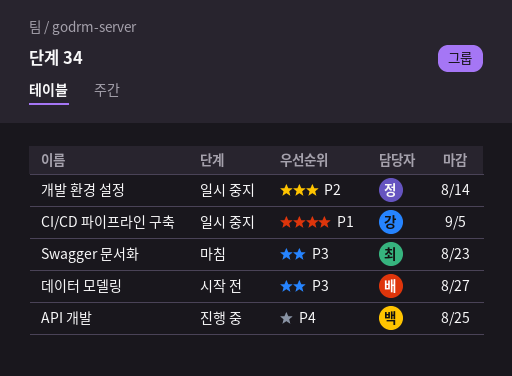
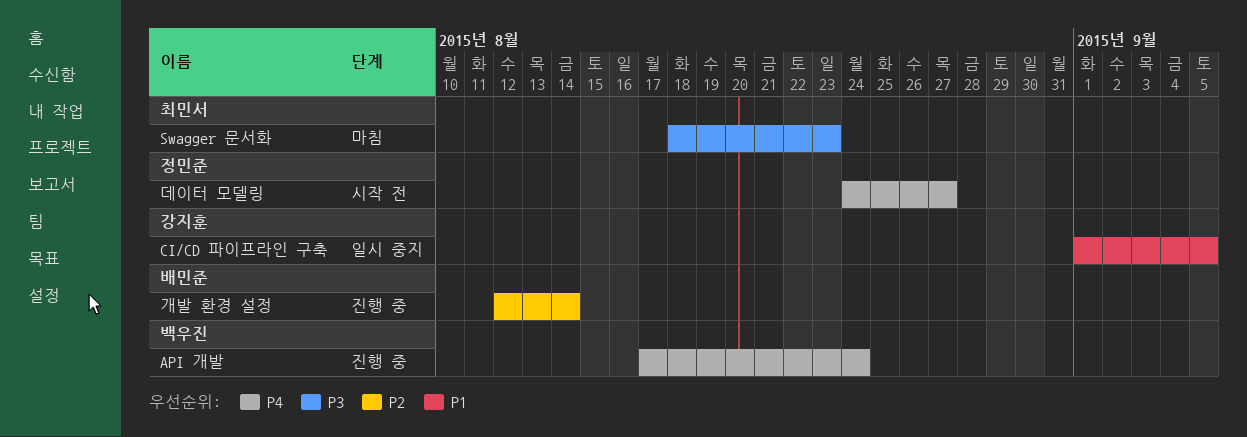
API 개발, due: Aug 25 -> Aug 24
개발 환경 설정, status: 일시 중지 -> 진행 중
개발 환경 설정, owner: 정민준 -> 배민준
데이터 모델링, owner: 배민준 -> 정민준
데이터 모델링, priority: P3 -> P4

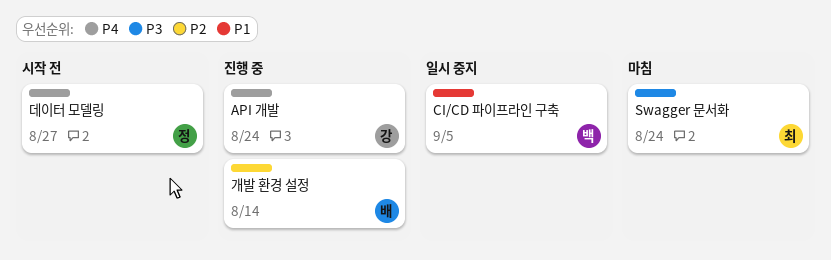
API 개발, owner: 백우진 -> 강지훈
CI/CD 파이프라인 구축, owner: 강지훈 -> 백우진
Swagger 문서화, due: Aug 23 -> Aug 24

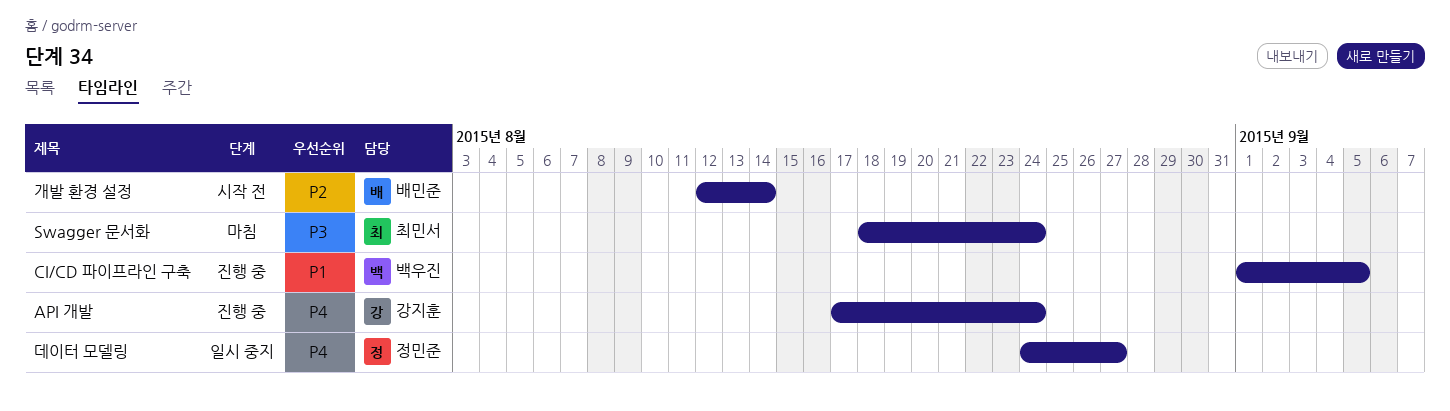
CI/CD 파이프라인 구축, status: 일시 중지 -> 진행 중
개발 환경 설정, status: 진행 중 -> 시작 전
데이터 모델링, status: 시작 전 -> 일시 중지

